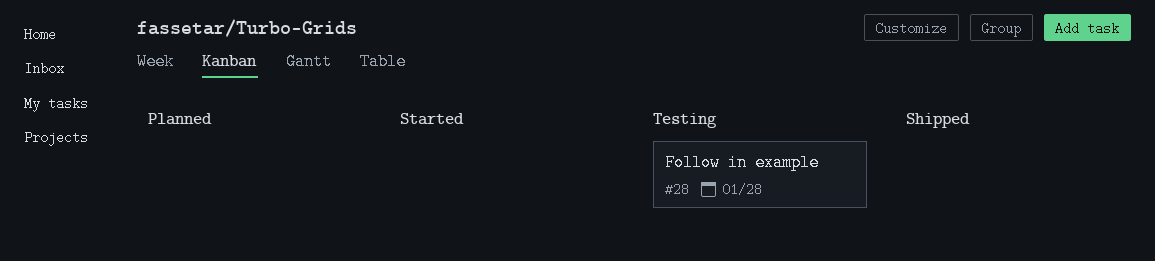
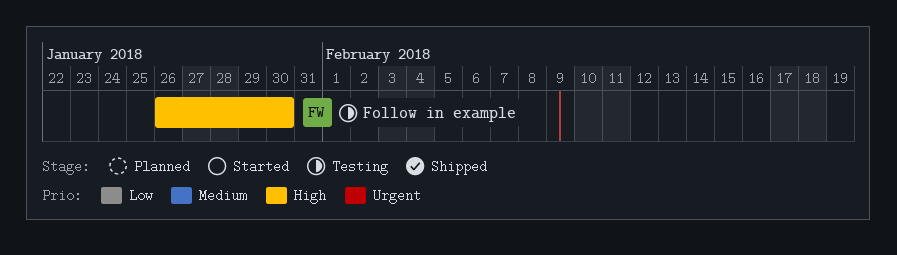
Follow in example, due: Jan 28 -> Jan 30

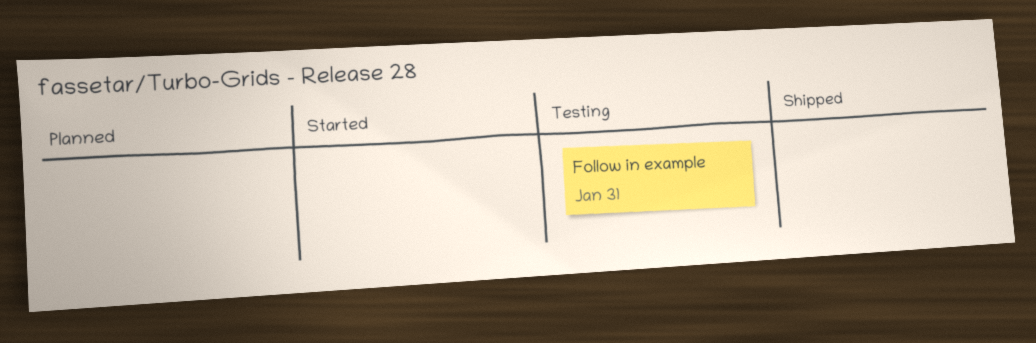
Follow in example, due: Jan 30 -> Jan 31

